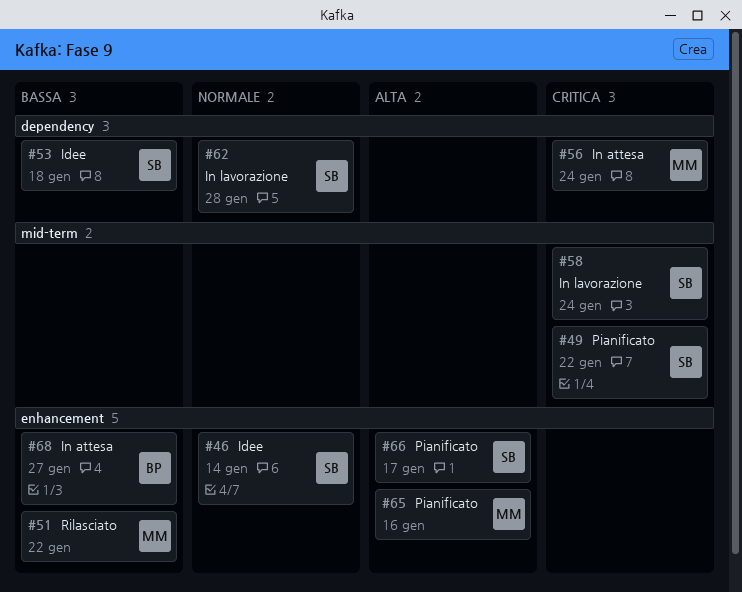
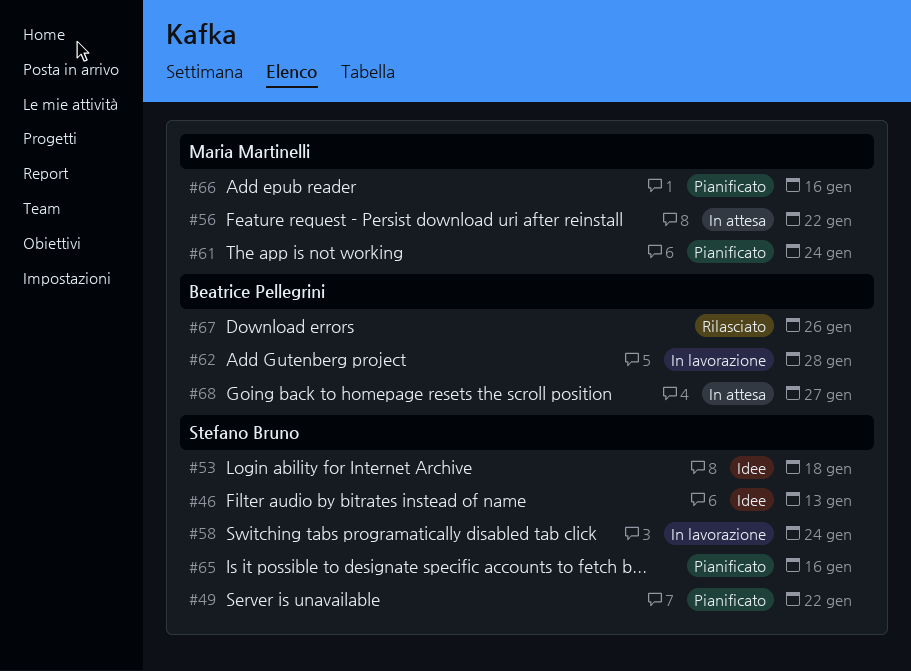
#46, due: Jan 14 -> Jan 13
#51: present -> none
#56, due: Jan 24 -> Jan 22
#61: none -> present
#62, owner: Stefano Bruno -> Beatrice Pellegrini
#65, owner: Maria Martinelli -> Stefano Bruno
#66, owner: Stefano Bruno -> Maria Martinelli
#66, due: Jan 17 -> Jan 16
#67: none -> present

